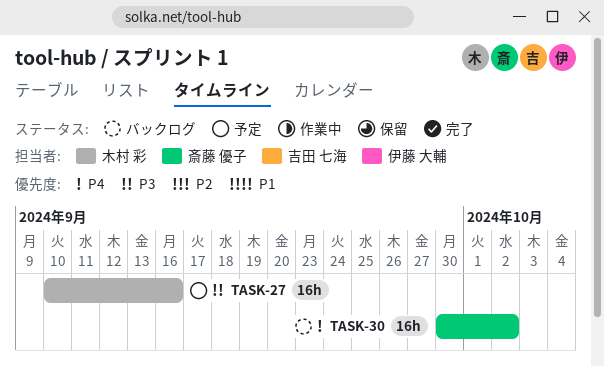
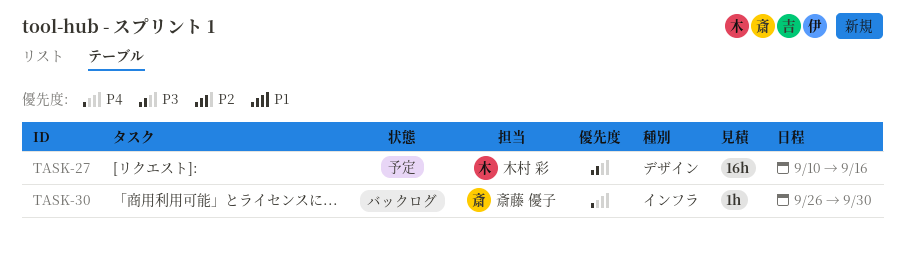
TASK-30, estimate: 16h -> 1h
TASK-30, start: Sep 30 -> Sep 26
TASK-30, due: Oct 2 -> Sep 30

